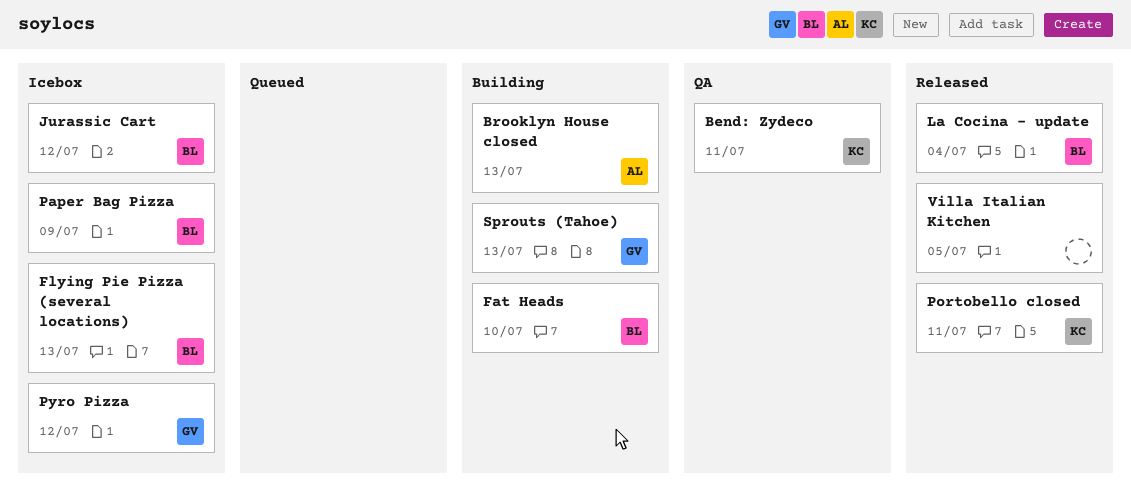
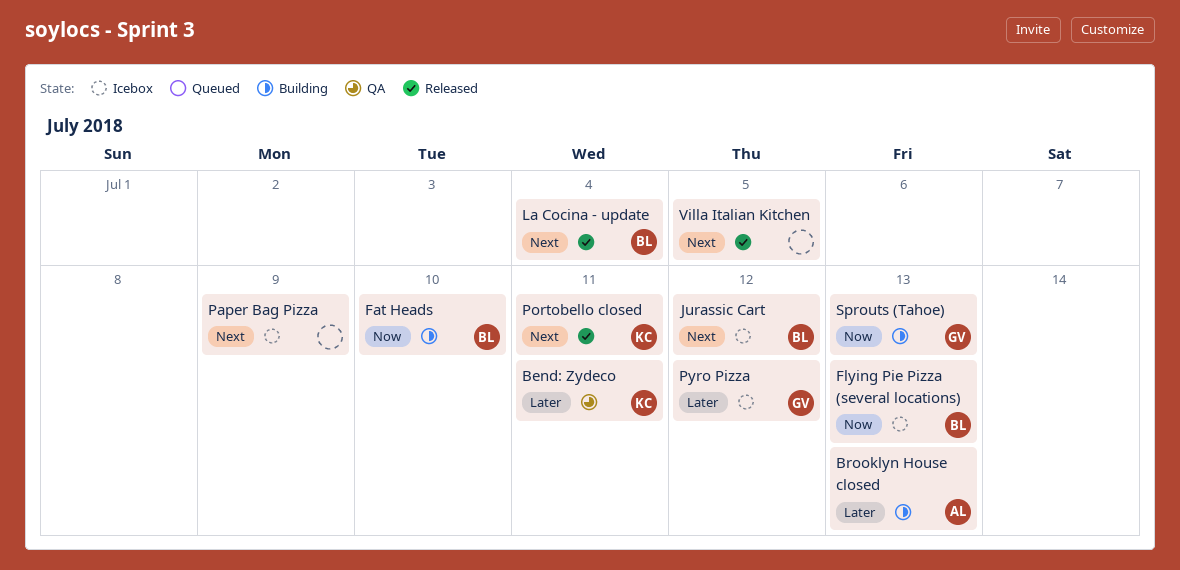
Paper Bag Pizza, owner: BL -> none

